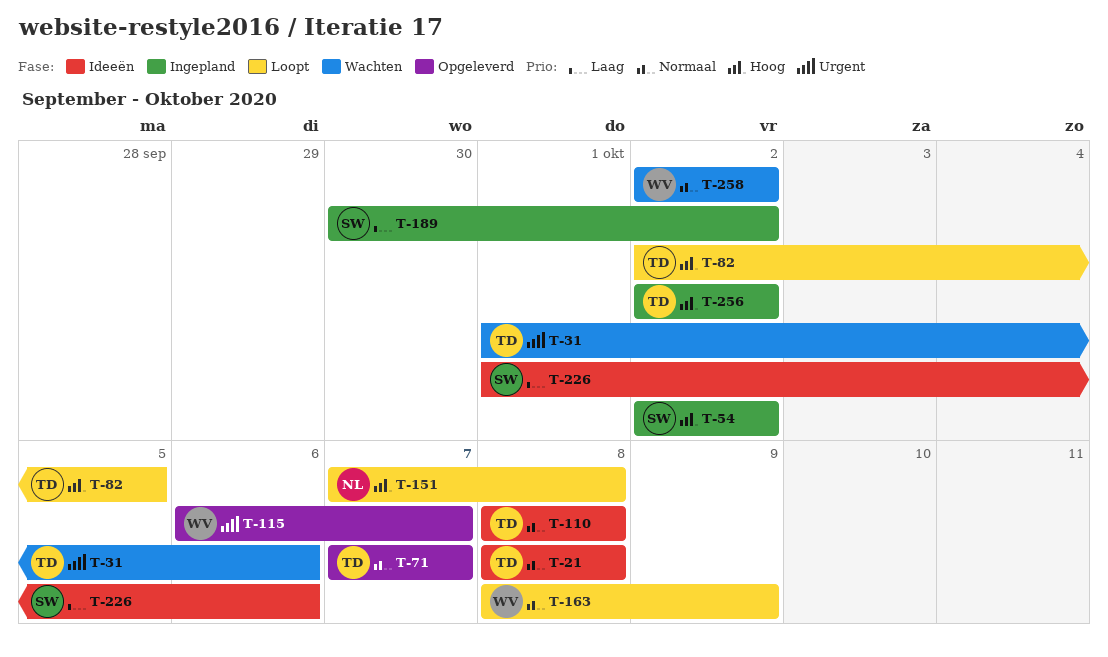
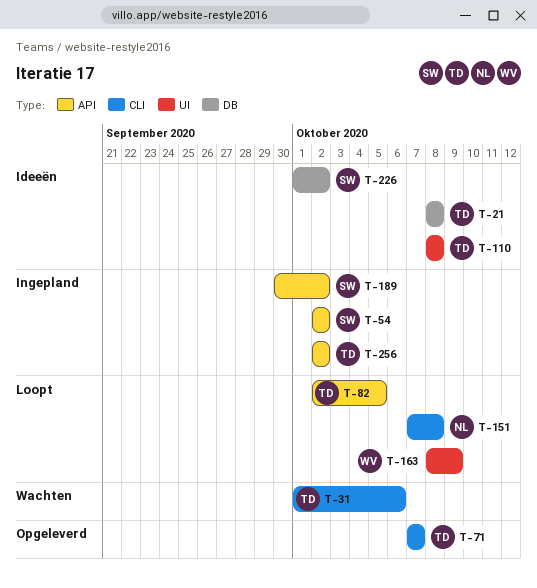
T-115: present -> none
T-226, due: Oct 6 -> Oct 2
T-258: present -> none

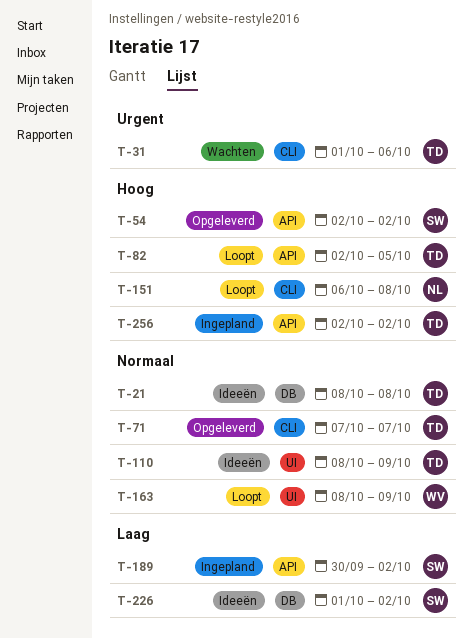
T-54, status: Ingepland -> Opgeleverd
T-110, due: Oct 8 -> Oct 9
T-151, start: Oct 7 -> Oct 6

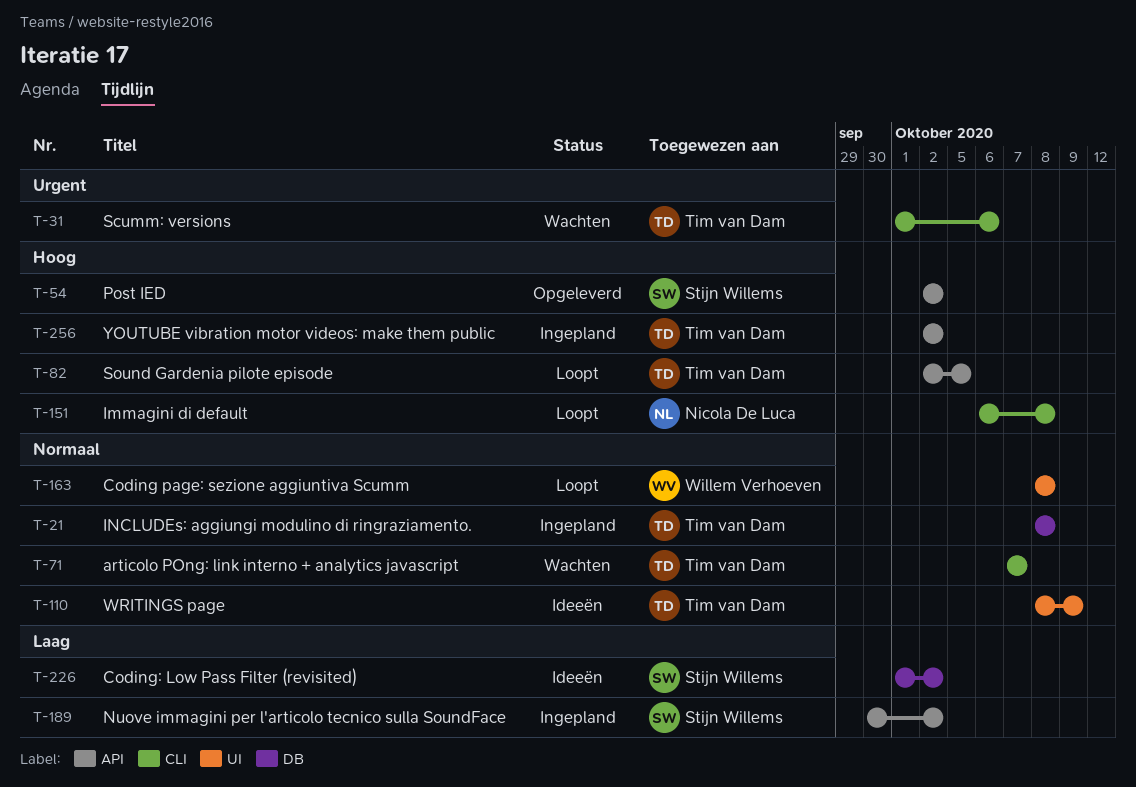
T-21, status: Ideeën -> Ingepland
T-71, status: Opgeleverd -> Wachten
T-163, due: Oct 9 -> Oct 8

